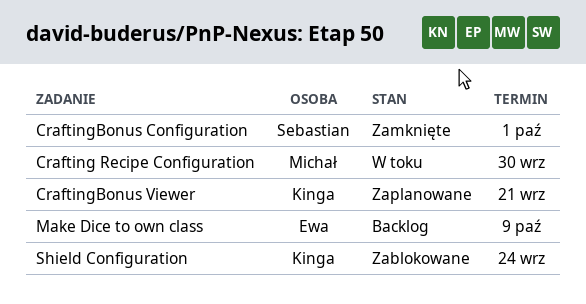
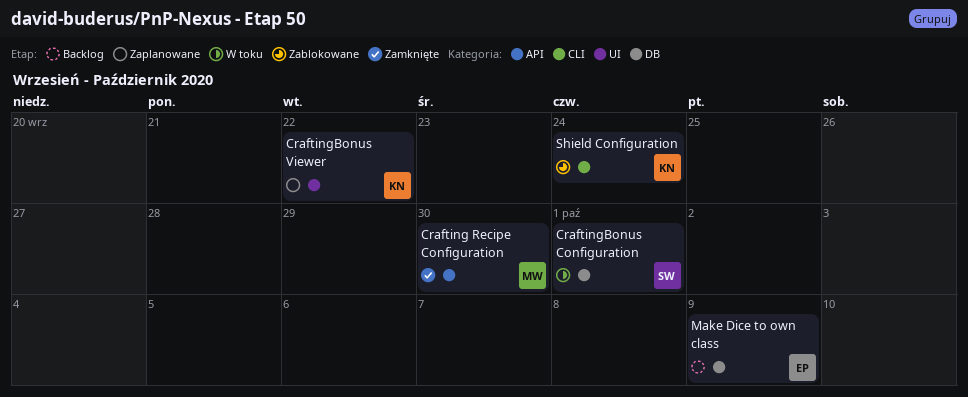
Crafting Recipe Configuration, status: W toku -> Zamknięte
CraftingBonus Configuration, status: Zamknięte -> W toku
CraftingBonus Viewer, due: Sep 21 -> Sep 22

